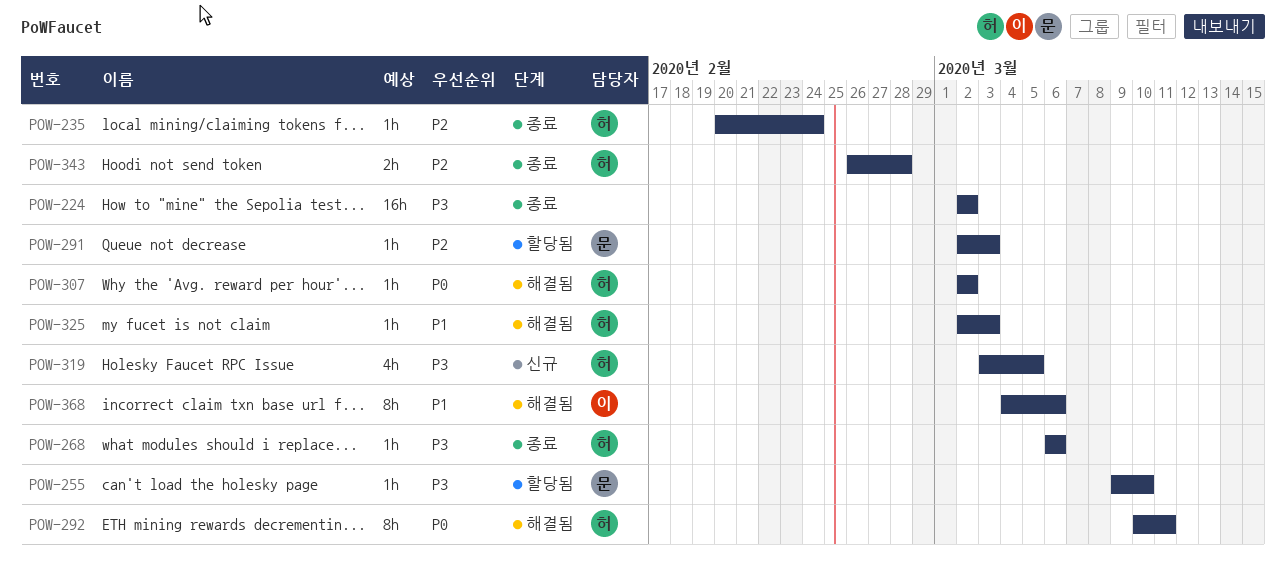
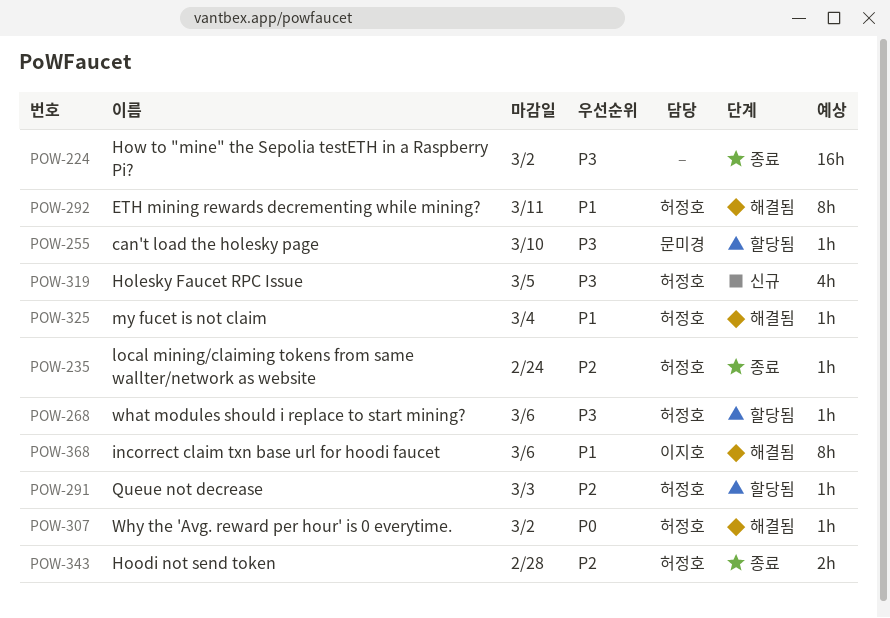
POW-268, status: 종료 -> 할당됨
POW-291, owner: 문미경 -> 허정호
POW-292, priority: P0 -> P1
POW-325, due: Mar 3 -> Mar 4

